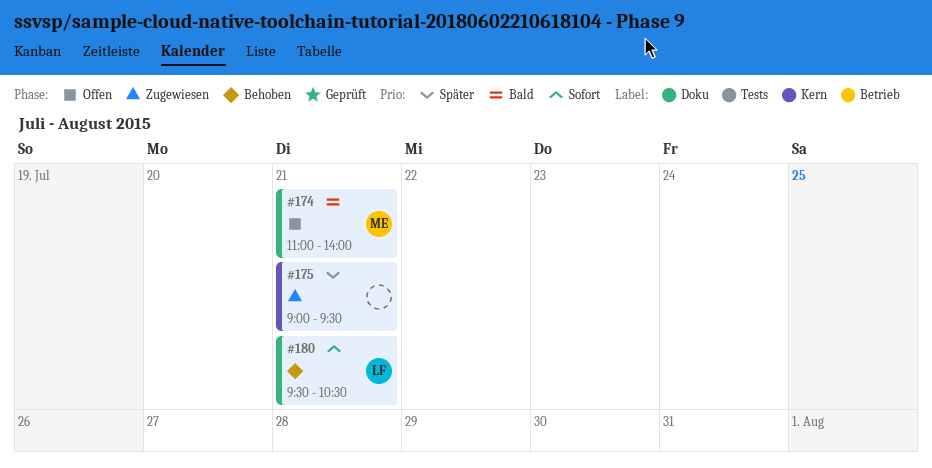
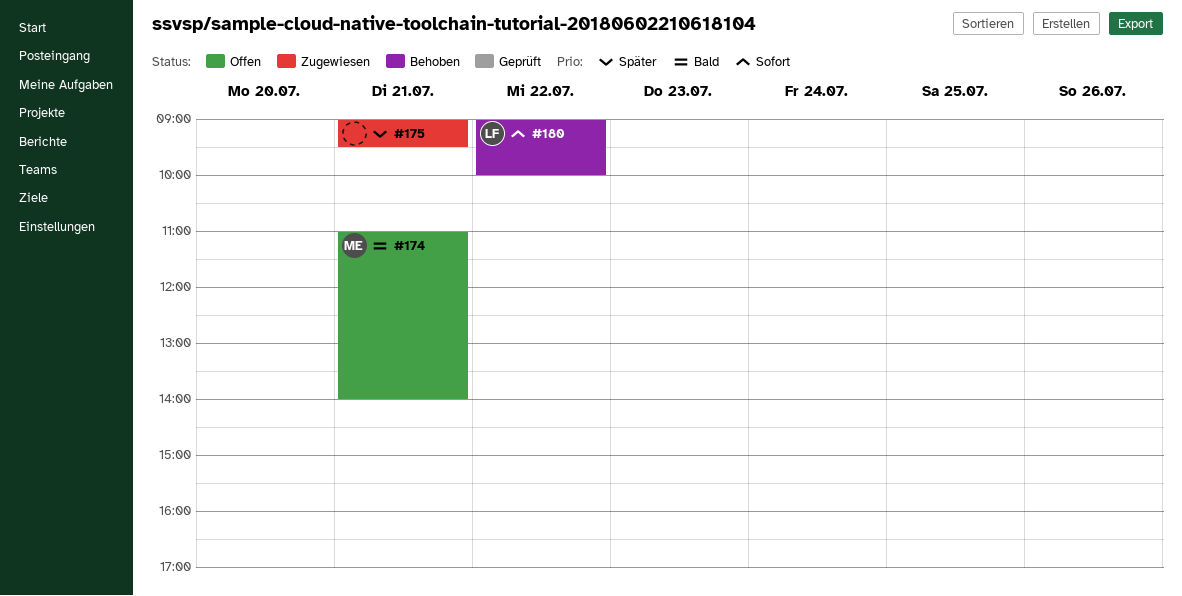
#180, day: Jul 21 -> Jul 22
#180, begins: 09:30 -> 09:00
#180, ends: 10:30 -> 10:00

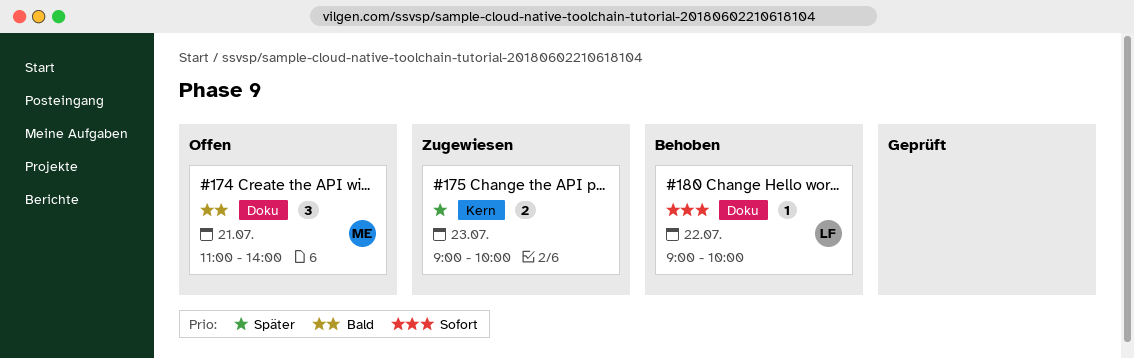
#175, day: Jul 21 -> Jul 23
#175, ends: 09:30 -> 10:00

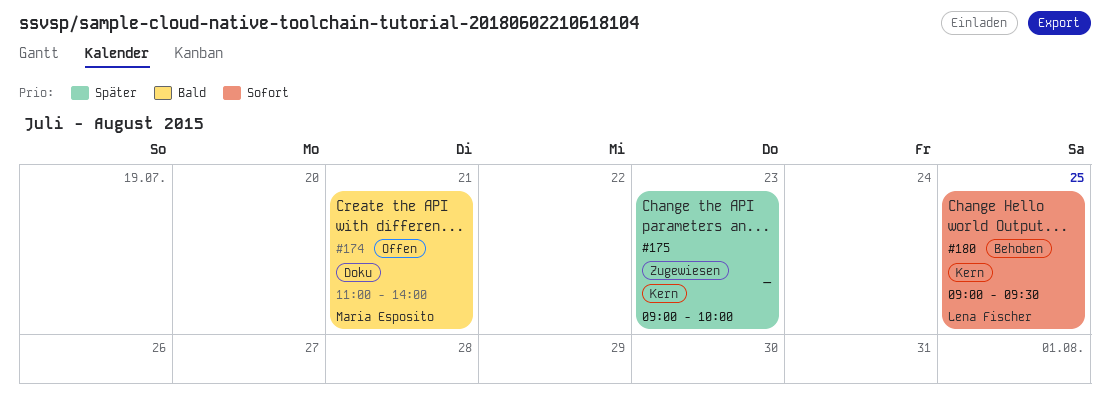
#180, label: Doku -> Kern
#180, day: Jul 22 -> Jul 25
#180, ends: 10:00 -> 09:30

